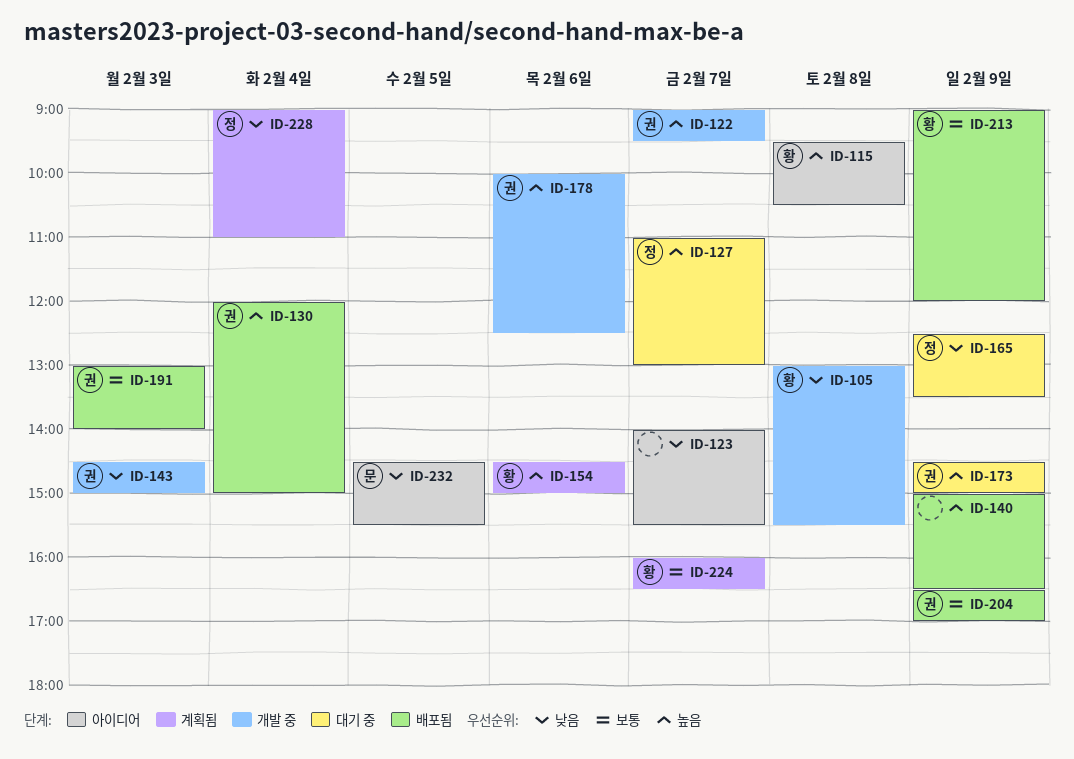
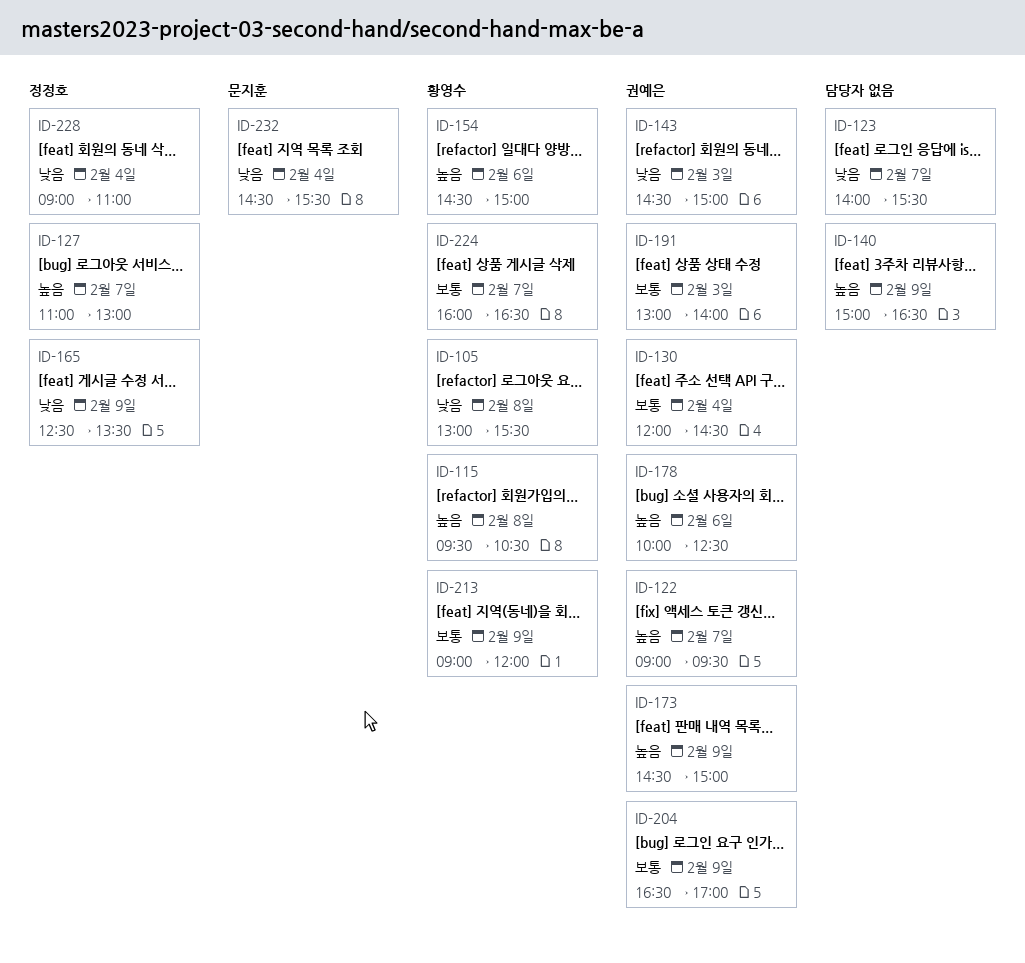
ID-130, priority: 높음 -> 보통
ID-130, ends: 15:00 -> 14:30
ID-232, day: Feb 5 -> Feb 4

